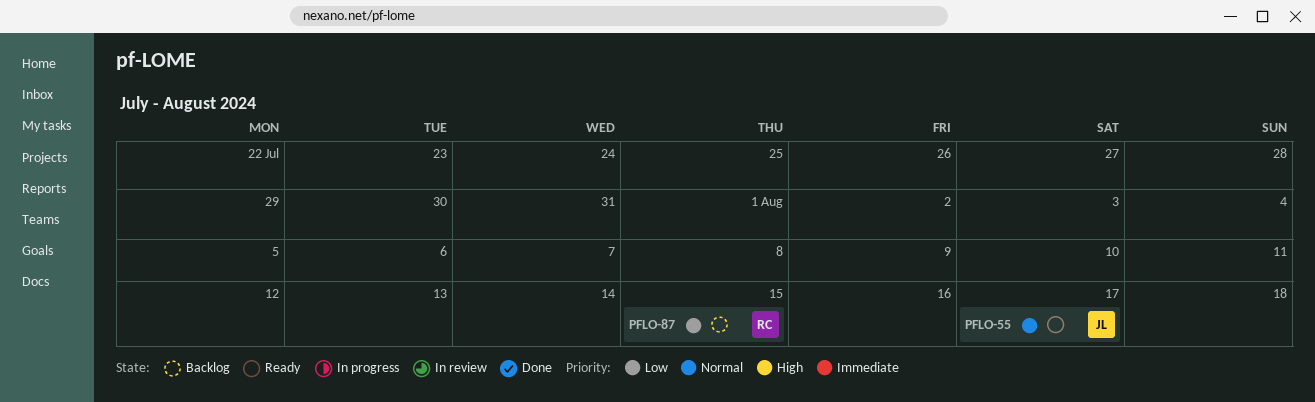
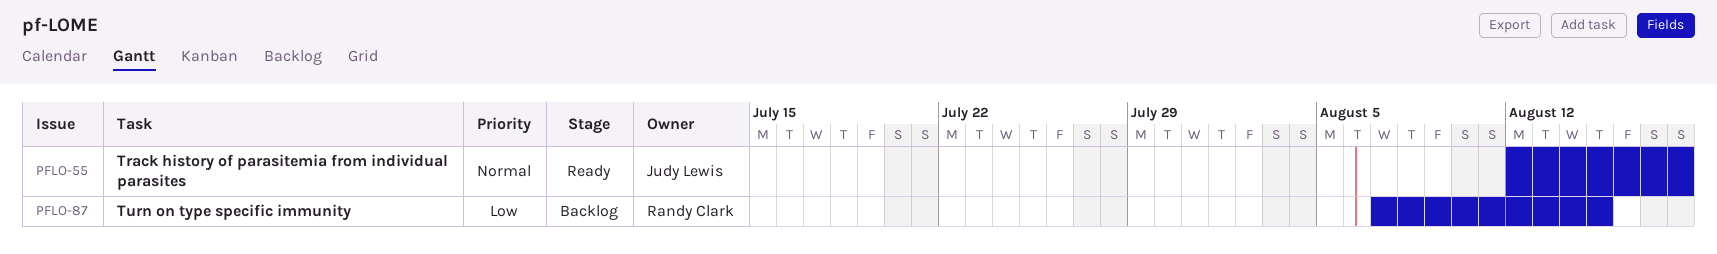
PFLO-55, due: Aug 17 -> Aug 18

